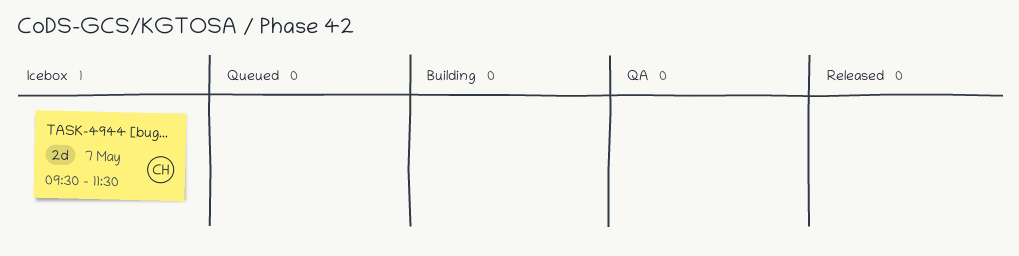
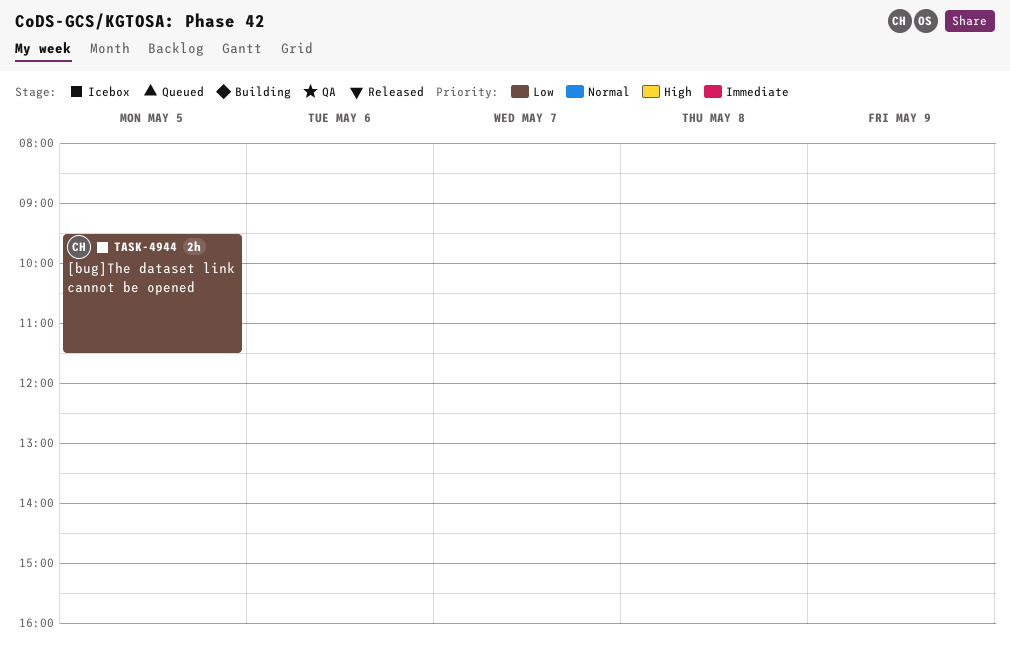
TASK-4944, estimate: 2d -> 2h
TASK-4944, day: May 7 -> May 5

